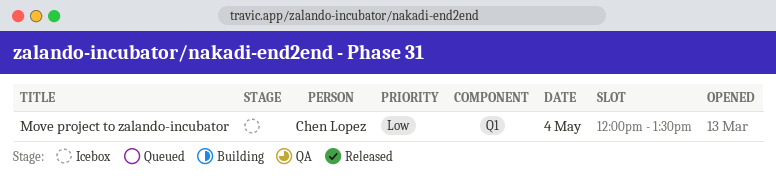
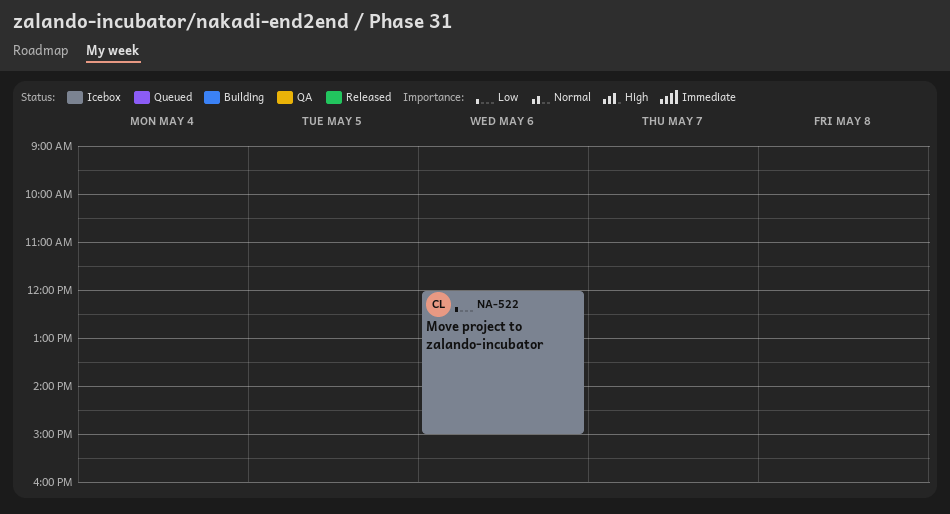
Move project to zalando-incubator, day: May 4 -> May 6
Move project to zalando-incubator, ends: 13:30 -> 15:00

